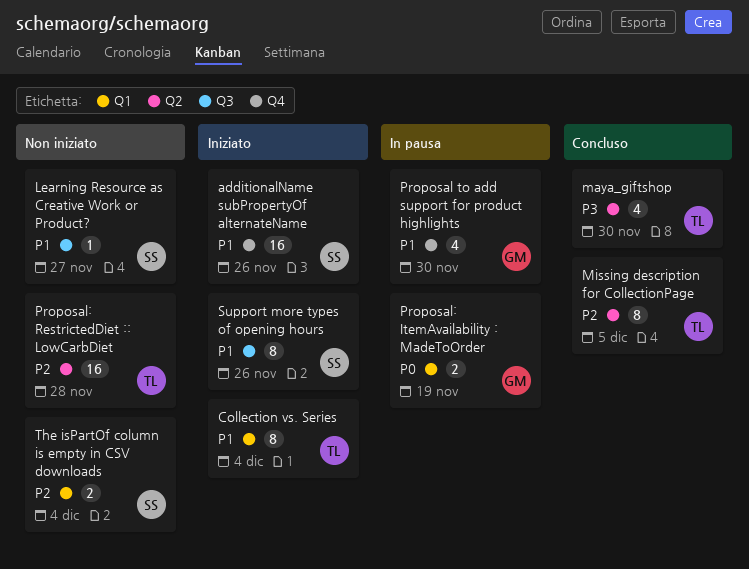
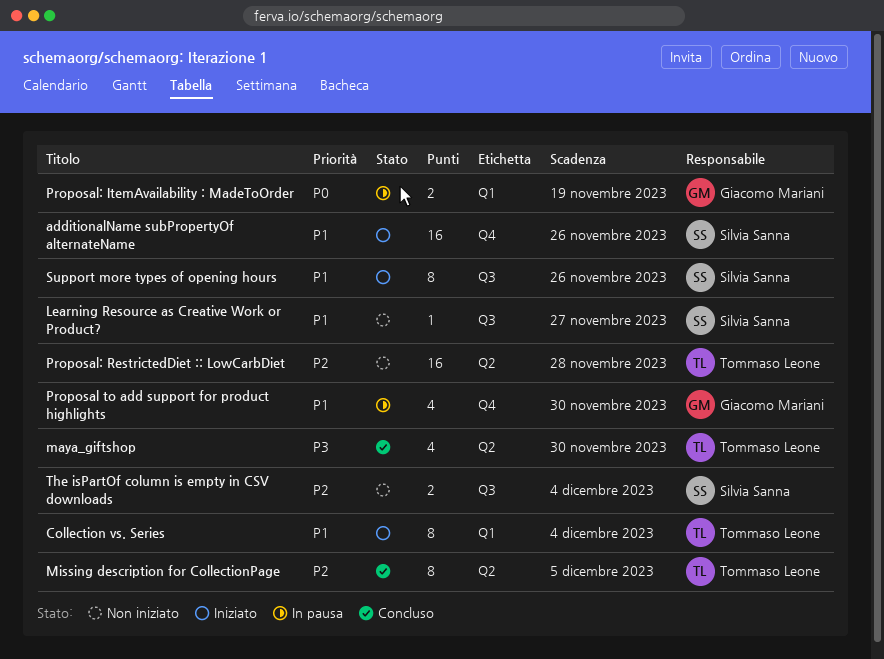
The isPartOf column is empty in CSV downloads, label: Q1 -> Q3

